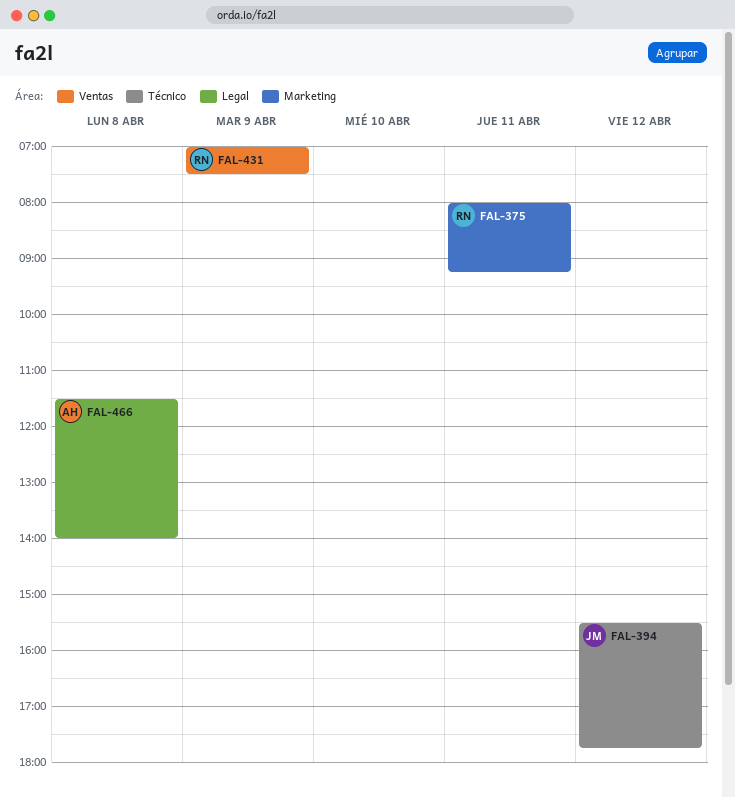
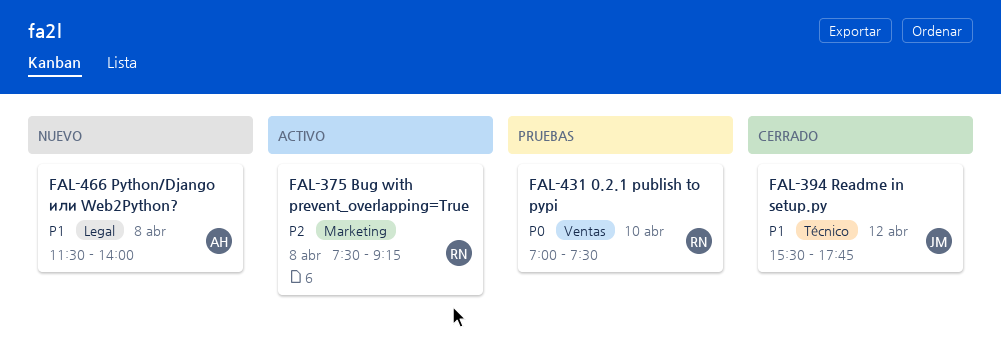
FAL-375, day: Apr 11 -> Apr 8
FAL-375, begins: 08:00 -> 07:30
FAL-431, day: Apr 9 -> Apr 10

